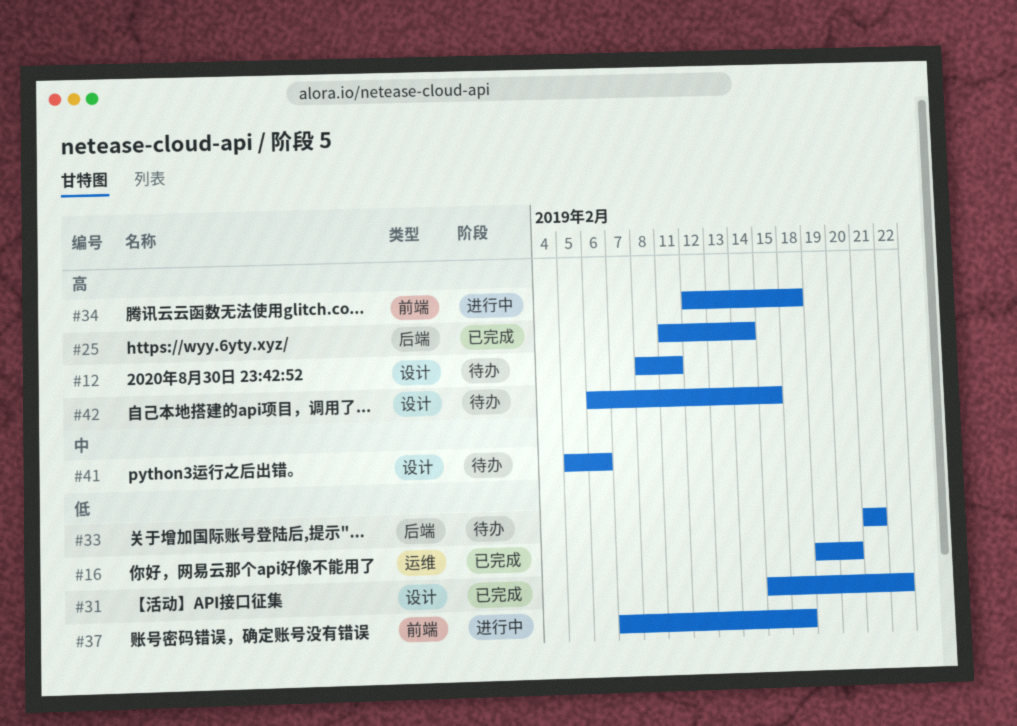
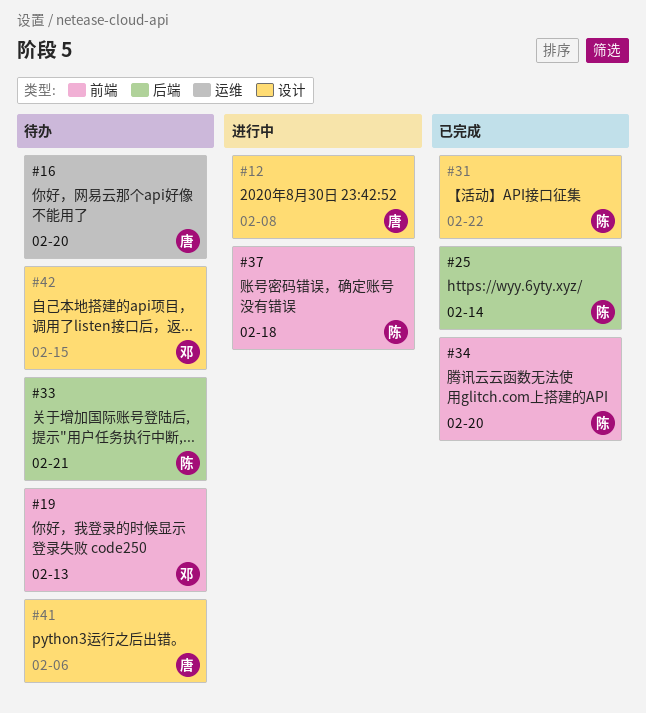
#12, status: 待办 -> 进行中
#12, due: Feb 11 -> Feb 8
#16, status: 已完成 -> 待办
#19: none -> present
#34, status: 进行中 -> 已完成
#34, due: Feb 18 -> Feb 20

